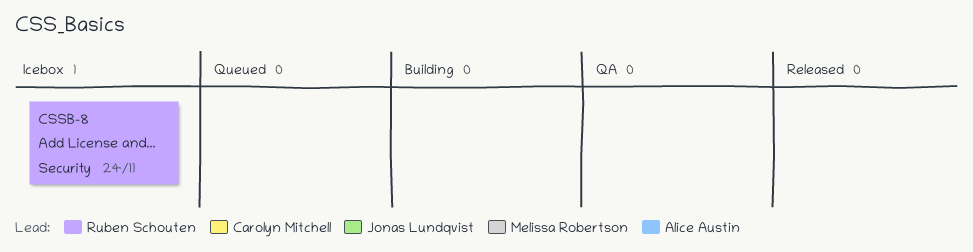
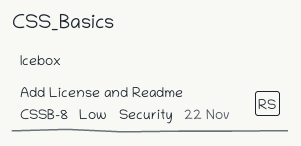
CSSB-8, due: Nov 24 -> Nov 22

